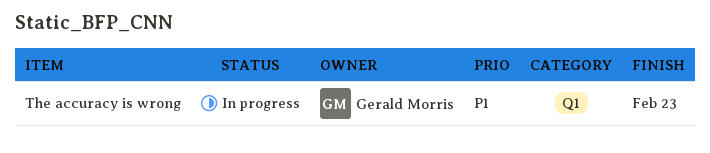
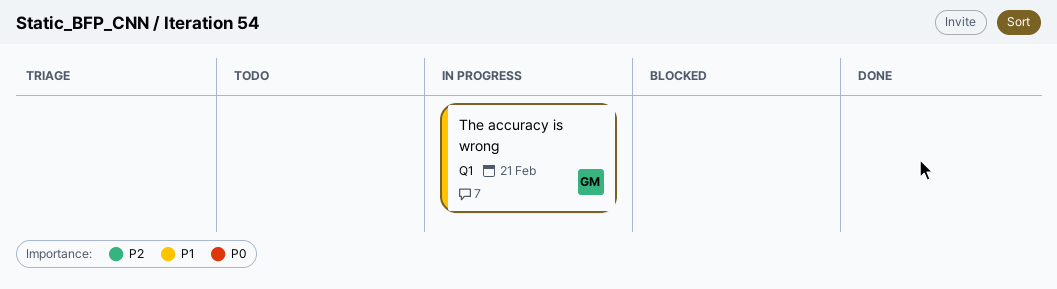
The accuracy is wrong, due: Feb 23 -> Feb 21

